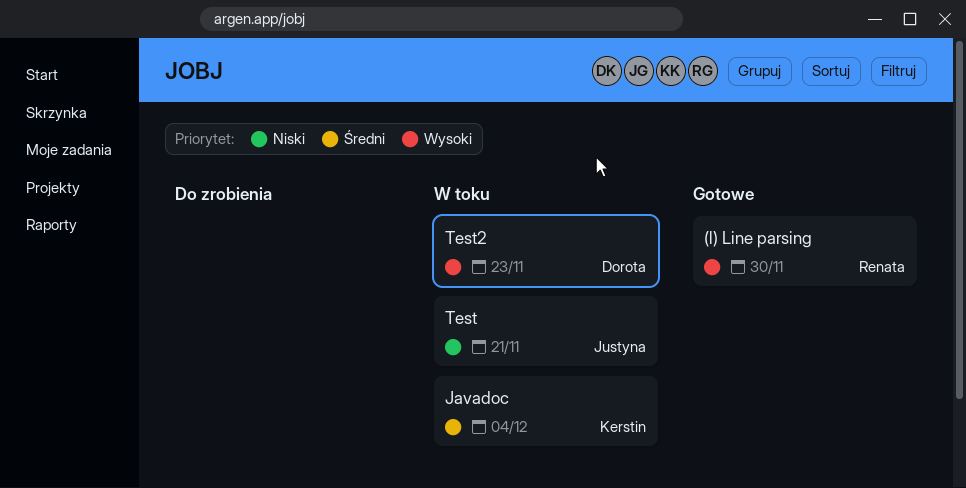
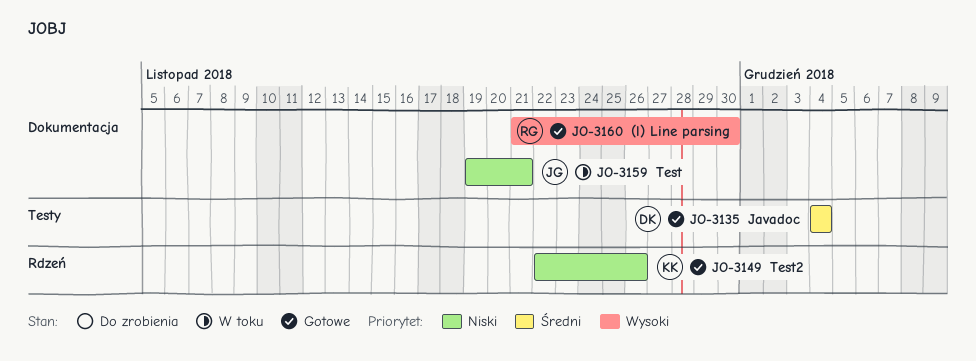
Javadoc, status: W toku -> Gotowe
Javadoc, owner: Kerstin -> Dorota
Test2, status: W toku -> Gotowe
Test2, owner: Dorota -> Kerstin
Test2, priority: Wysoki -> Niski
Test2, due: Nov 23 -> Nov 26

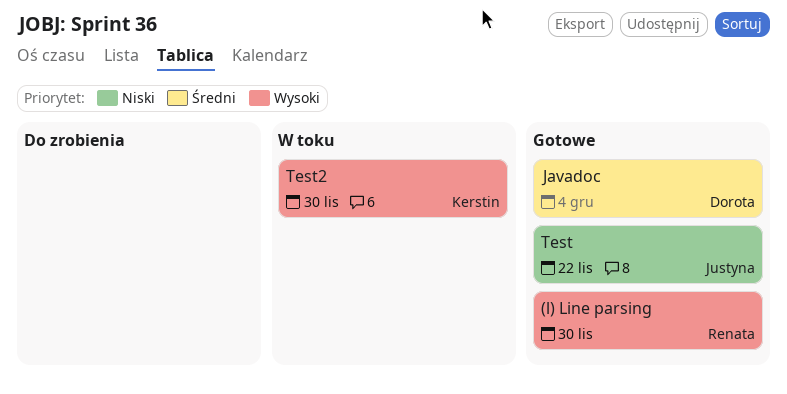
Test, status: W toku -> Gotowe
Test, due: Nov 21 -> Nov 22
Test2, status: Gotowe -> W toku
Test2, priority: Niski -> Wysoki
Test2, due: Nov 26 -> Nov 30

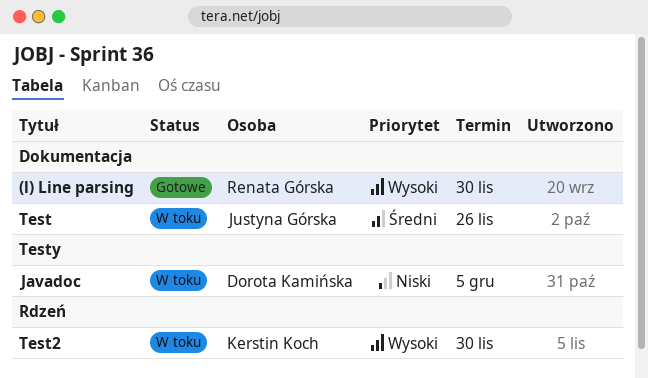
Javadoc, status: Gotowe -> W toku
Javadoc, priority: Średni -> Niski
Javadoc, due: Dec 4 -> Dec 5
Test, status: Gotowe -> W toku
Test, priority: Niski -> Średni
Test, due: Nov 22 -> Nov 26

